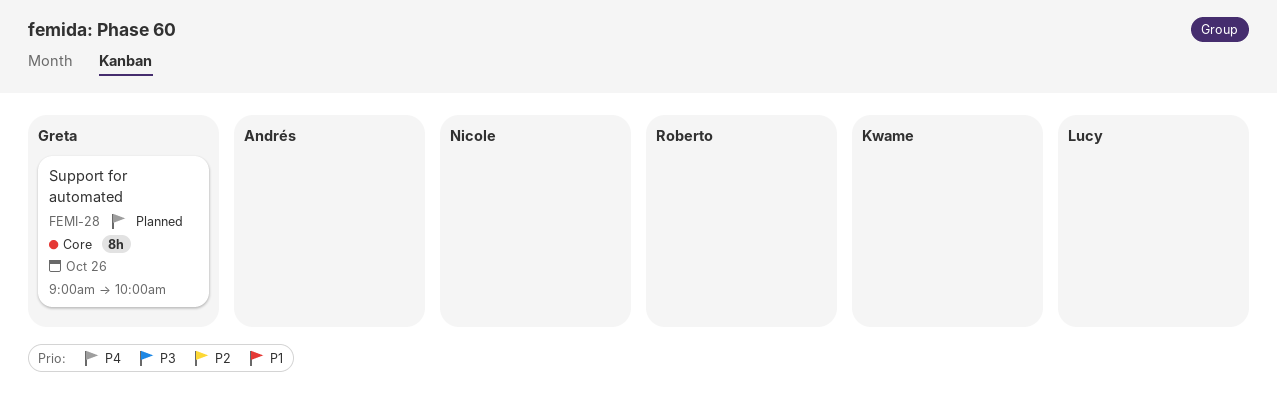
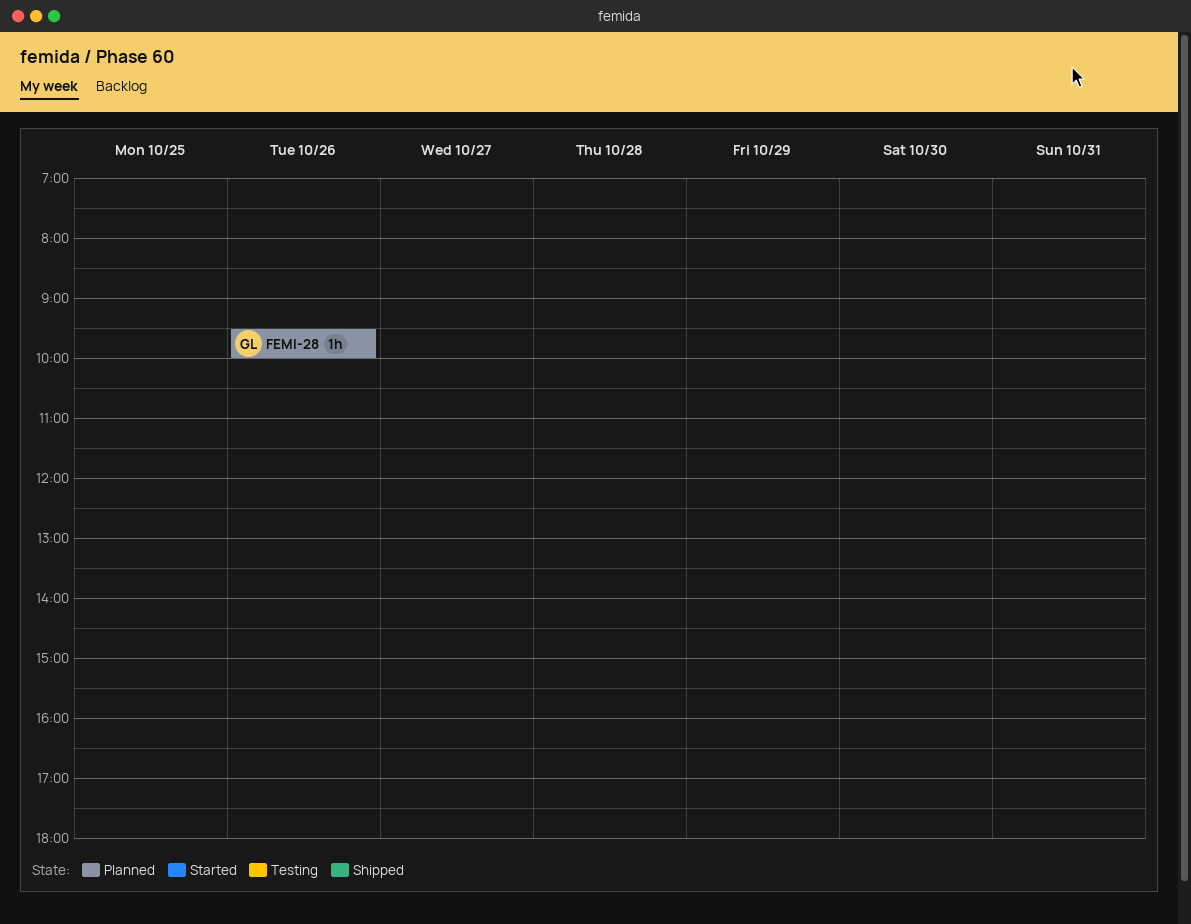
FEMI-28, estimate: 8h -> 1h
FEMI-28, begins: 09:00 -> 09:30

